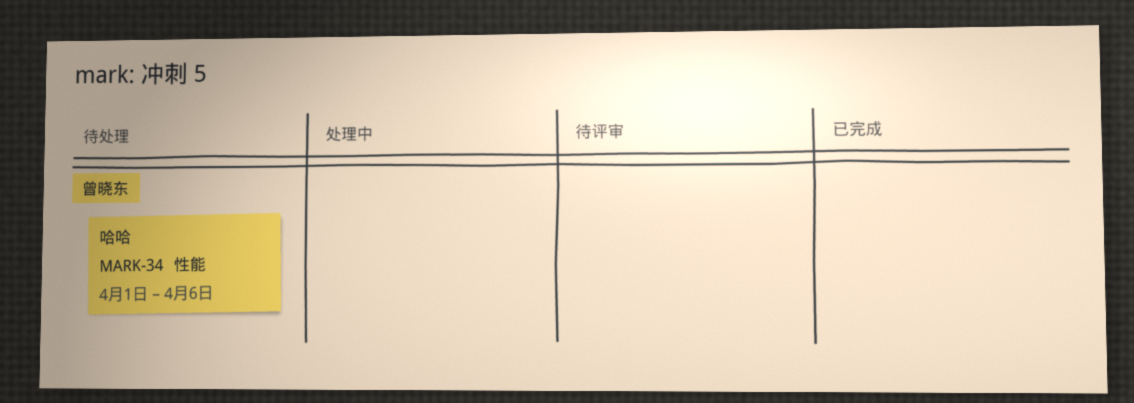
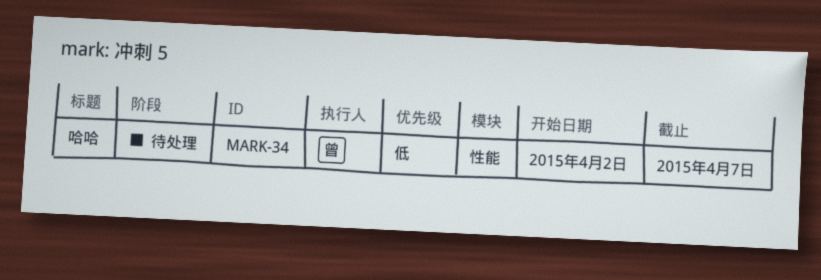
MARK-34, start: Apr 1 -> Apr 2
MARK-34, due: Apr 6 -> Apr 7

